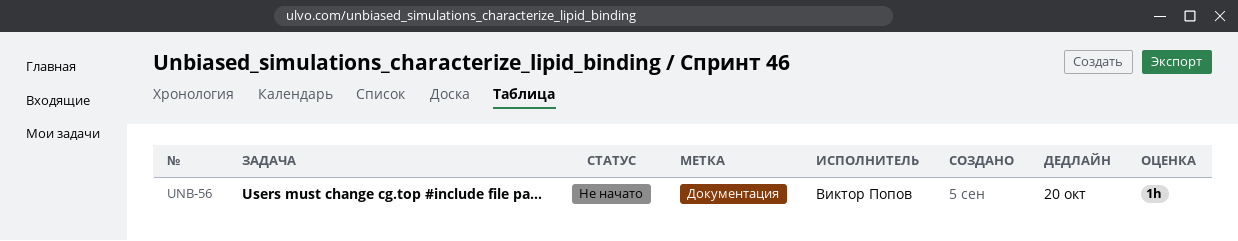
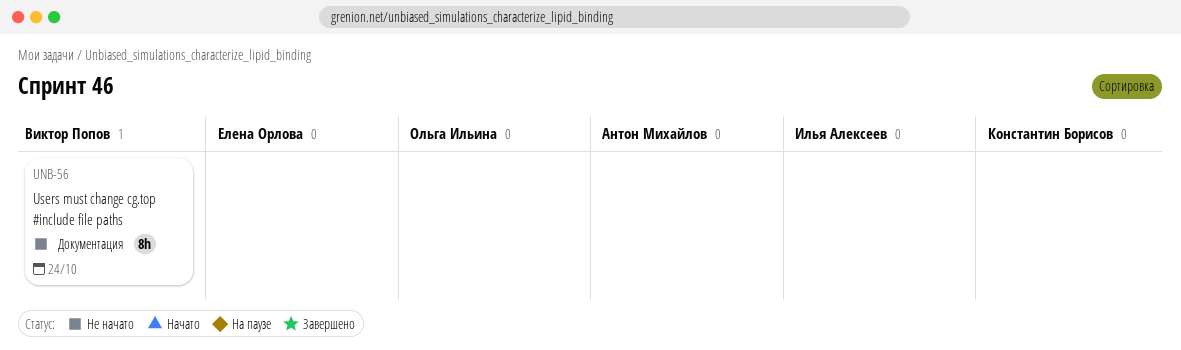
UNB-56, estimate: 1h -> 8h
UNB-56, due: Oct 20 -> Oct 24

